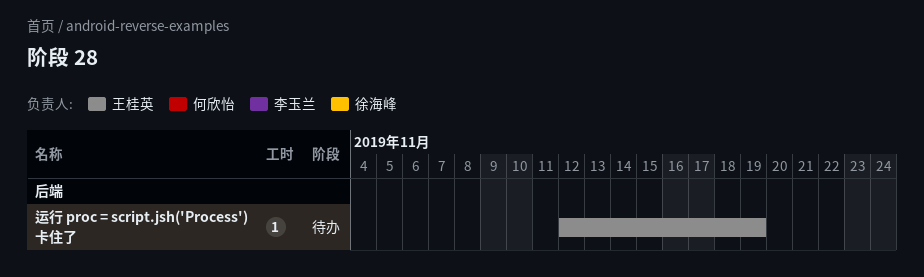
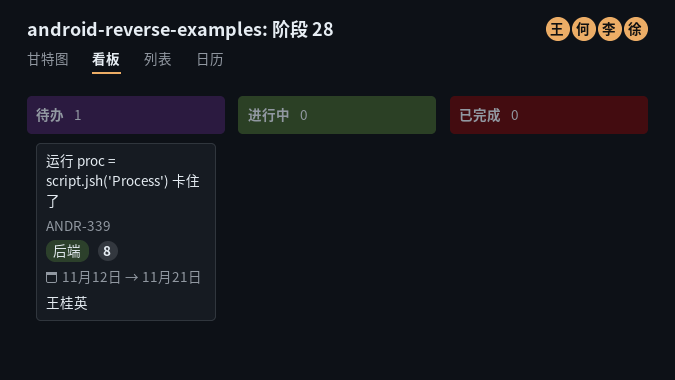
运行 proc = script.jsh('Process') 卡住了, estimate: 1 -> 8
运行 proc = script.jsh('Process') 卡住了, due: Nov 19 -> Nov 21

